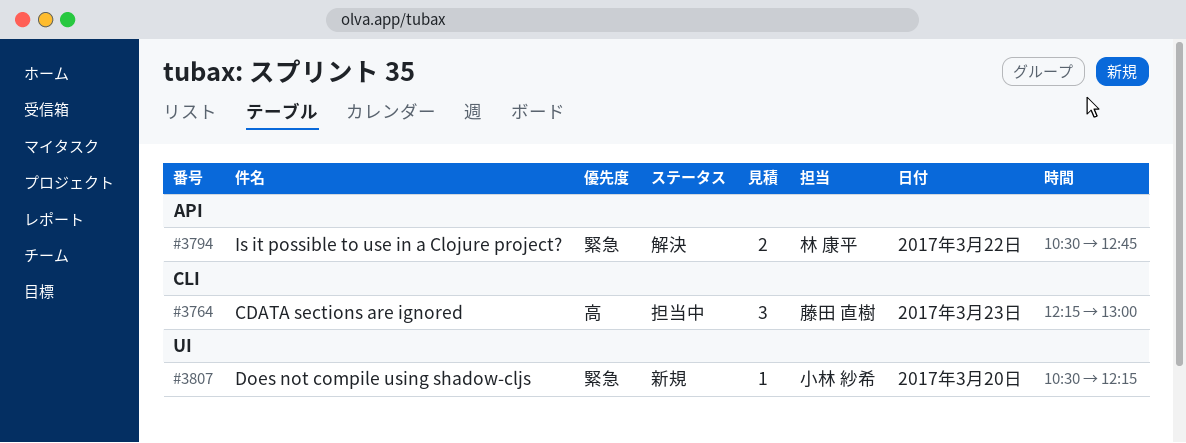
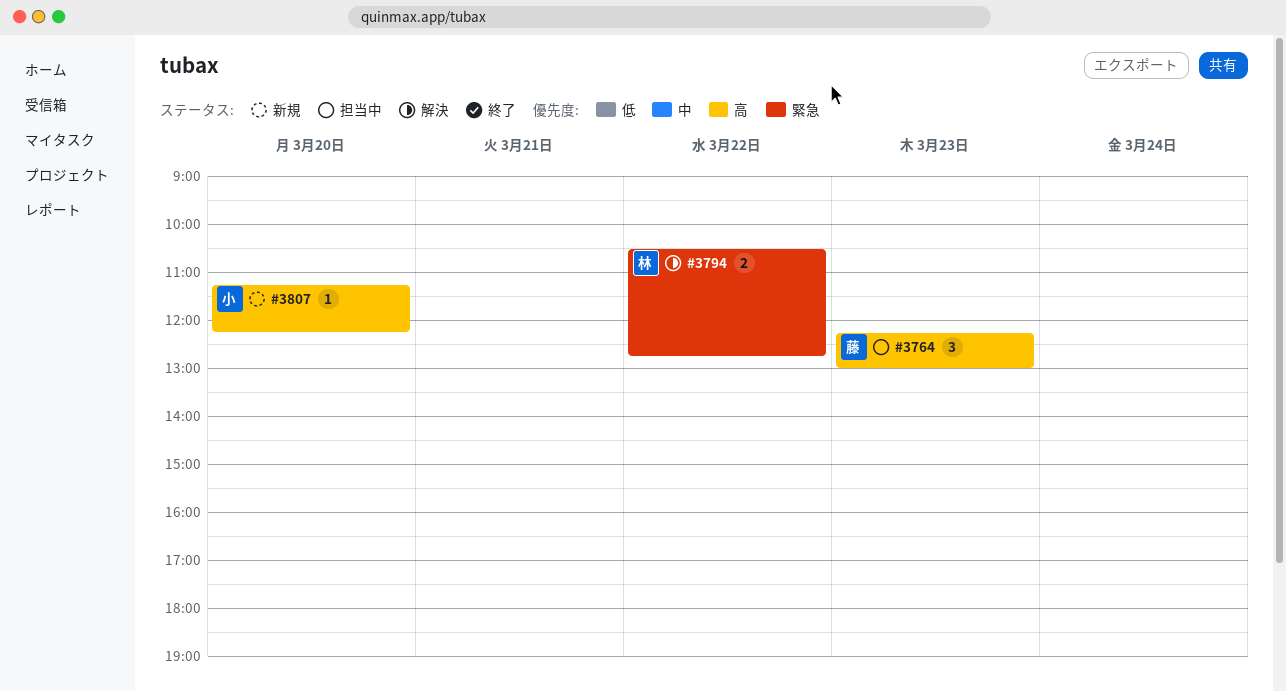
#3807, priority: 緊急 -> 高
#3807, begins: 10:30 -> 11:15

